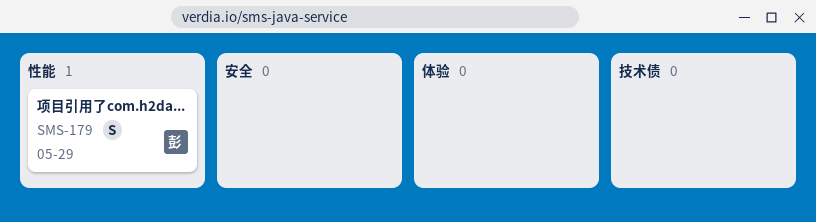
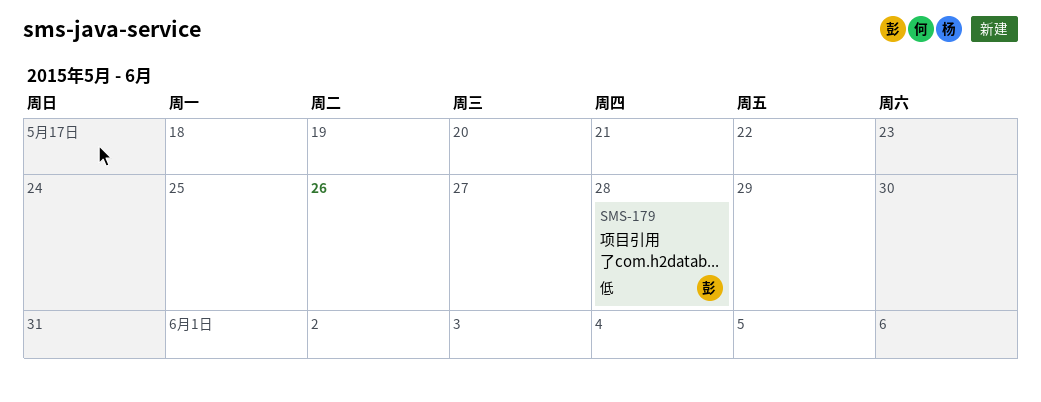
SMS-179, due: May 29 -> May 28

